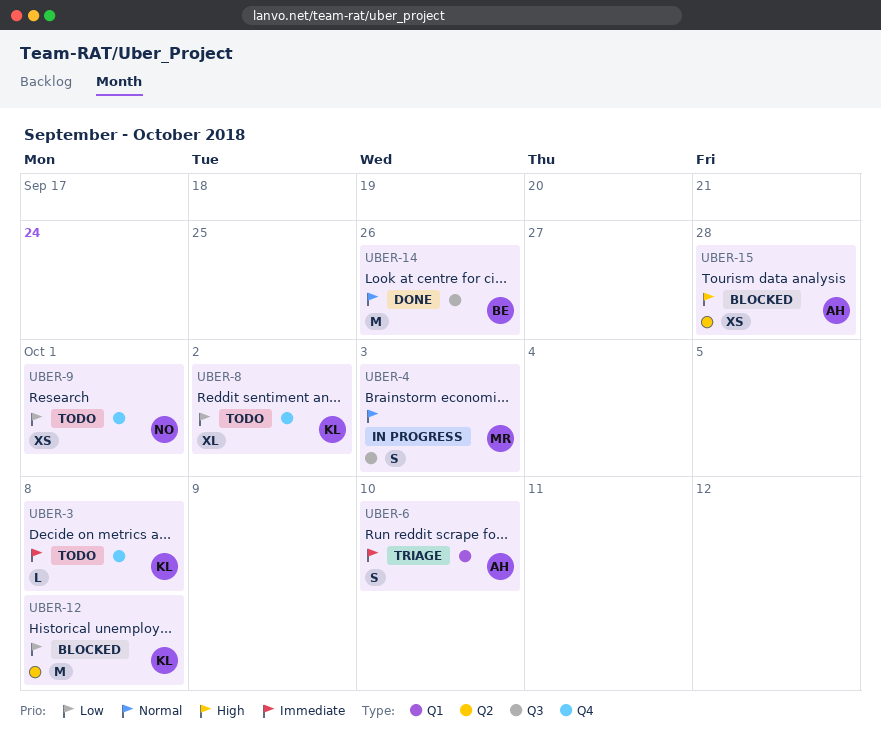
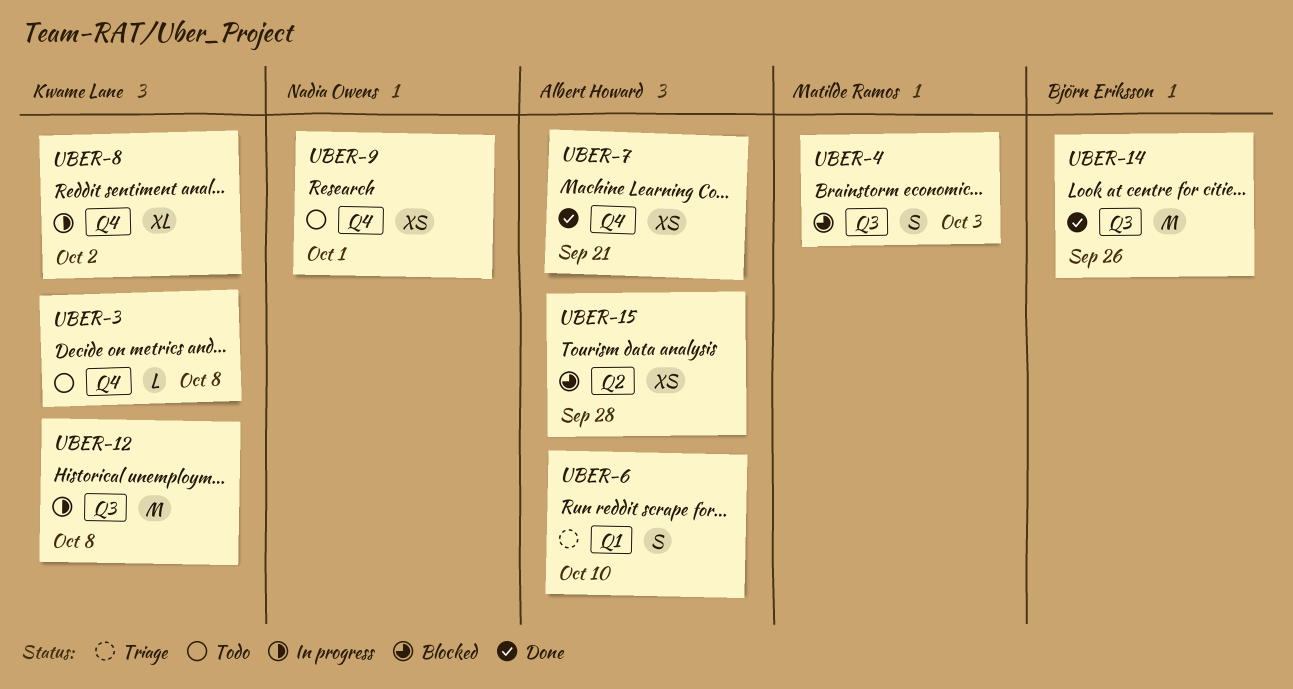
UBER-4, status: In progress -> Blocked
UBER-7: none -> present
UBER-8, status: Todo -> In progress
UBER-12, status: Blocked -> In progress
UBER-12, label: Q2 -> Q3

